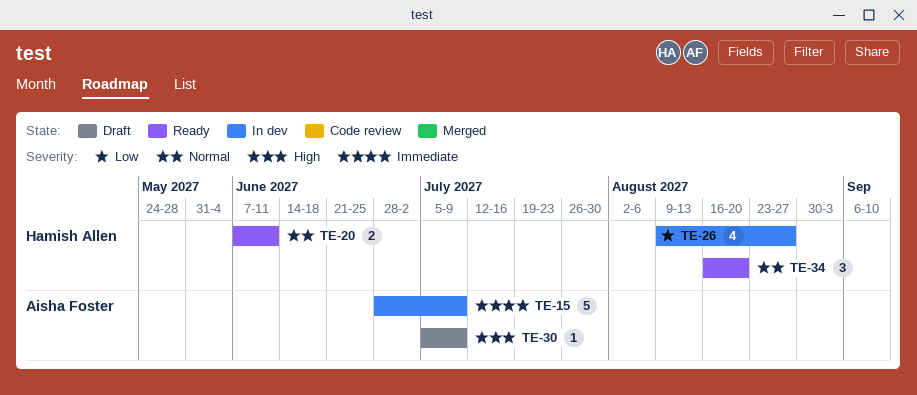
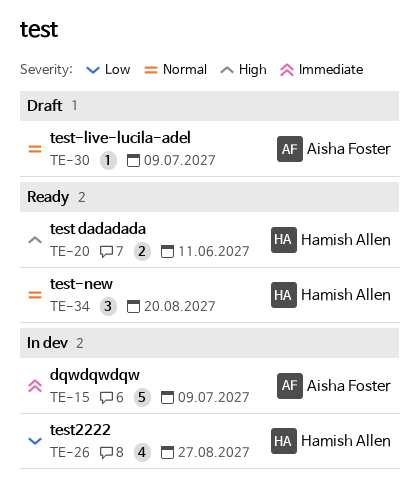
TE-20, priority: Normal -> High
TE-30, priority: High -> Normal

